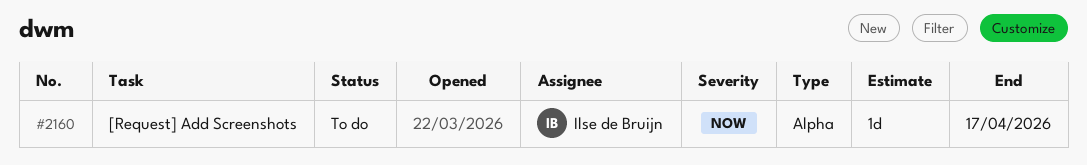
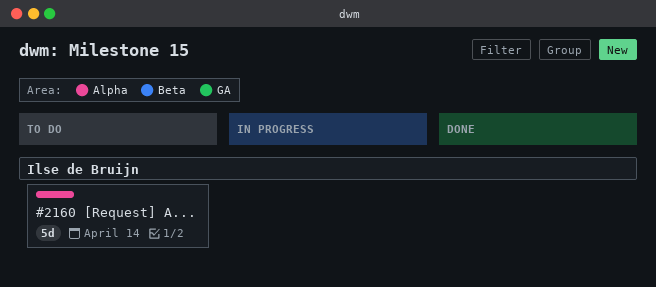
#2160, estimate: 1d -> 5d
#2160, due: Apr 17 -> Apr 14

